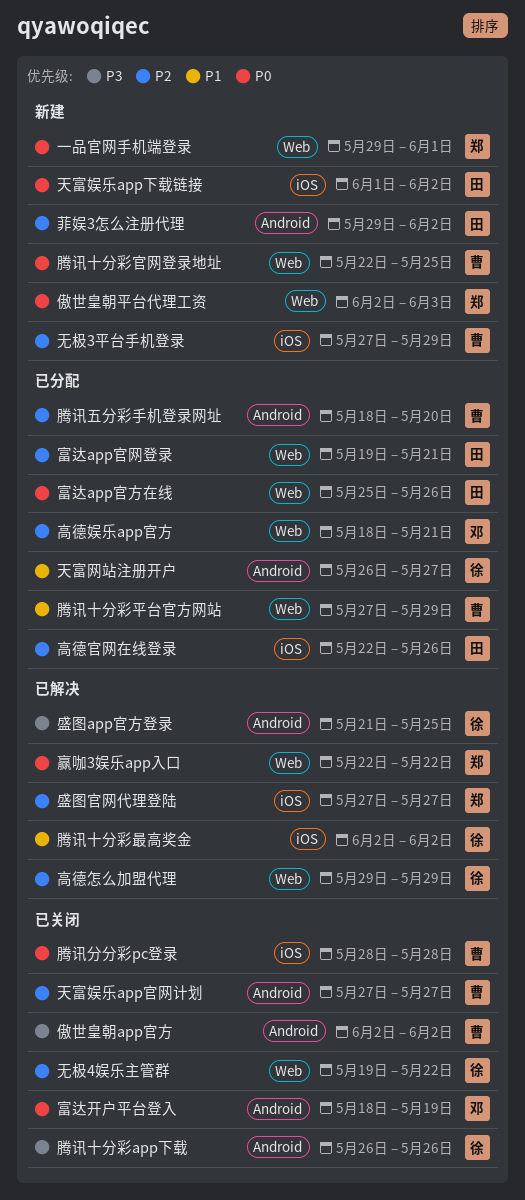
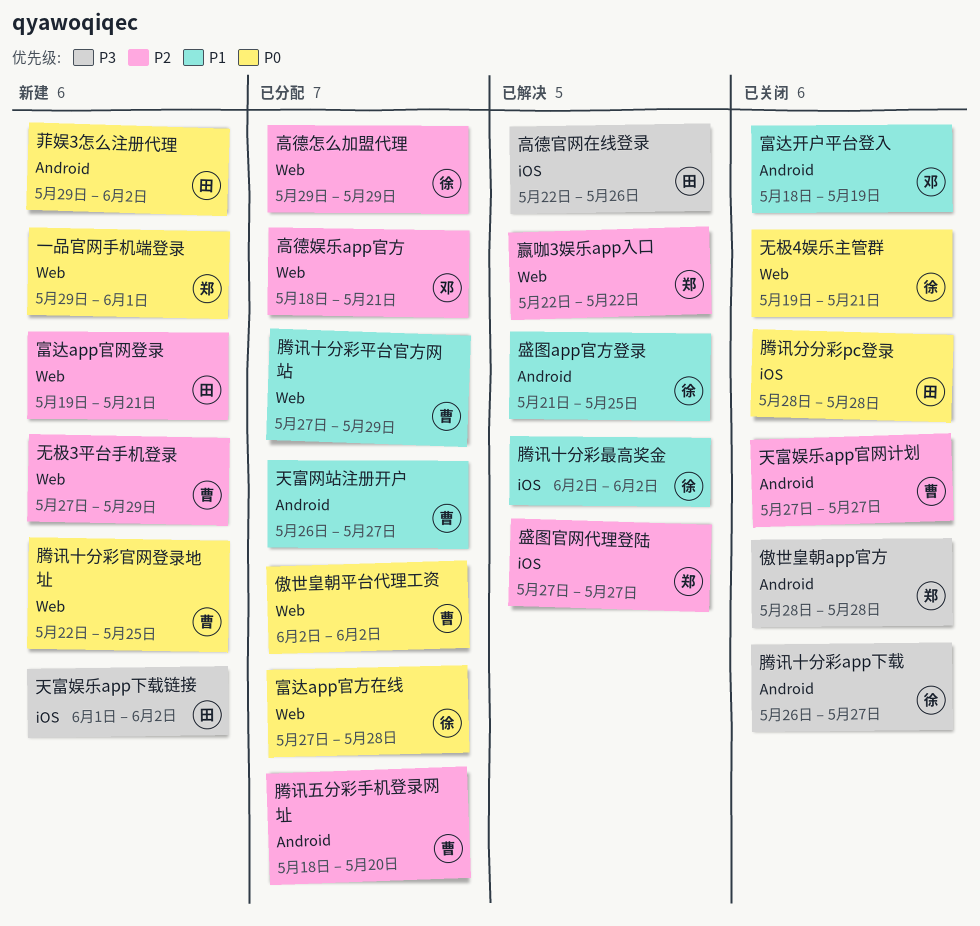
傲世皇朝app官方, owner: 曹 -> 郑
傲世皇朝app官方, start: Jun 2 -> May 28
傲世皇朝app官方, due: Jun 2 -> May 28
傲世皇朝平台代理工资, status: 新建 -> 已分配
傲世皇朝平台代理工资, owner: 郑 -> 曹
傲世皇朝平台代理工资, due: Jun 3 -> Jun 2
天富娱乐app下载链接, priority: P0 -> P3
天富网站注册开户, owner: 徐 -> 曹
富达app官方在线, owner: 田 -> 徐
富达app官方在线, start: May 25 -> May 27
富达app官方在线, due: May 26 -> May 28
富达app官网登录, status: 已分配 -> 新建
富达开户平台登入, priority: P0 -> P1
无极3平台手机登录, label: iOS -> Web
无极4娱乐主管群, priority: P2 -> P0
无极4娱乐主管群, due: May 22 -> May 21
盛图app官方登录, priority: P3 -> P1
腾讯分分彩pc登录, owner: 曹 -> 田
腾讯十分彩app下载, due: May 26 -> May 27
菲娱3怎么注册代理, priority: P2 -> P0
赢咖3娱乐app入口, priority: P0 -> P2
高德官网在线登录, status: 已分配 -> 已解决
高德官网在线登录, priority: P2 -> P3
高德怎么加盟代理, status: 已解决 -> 已分配

